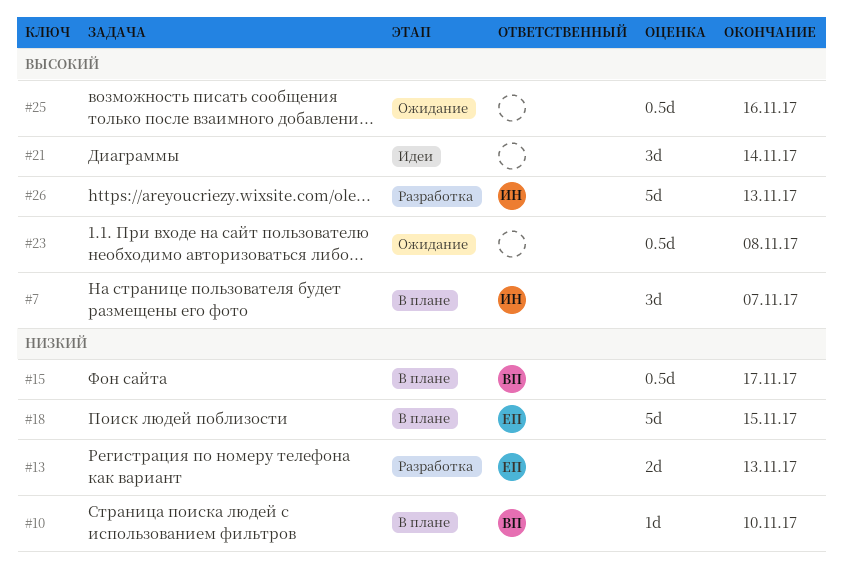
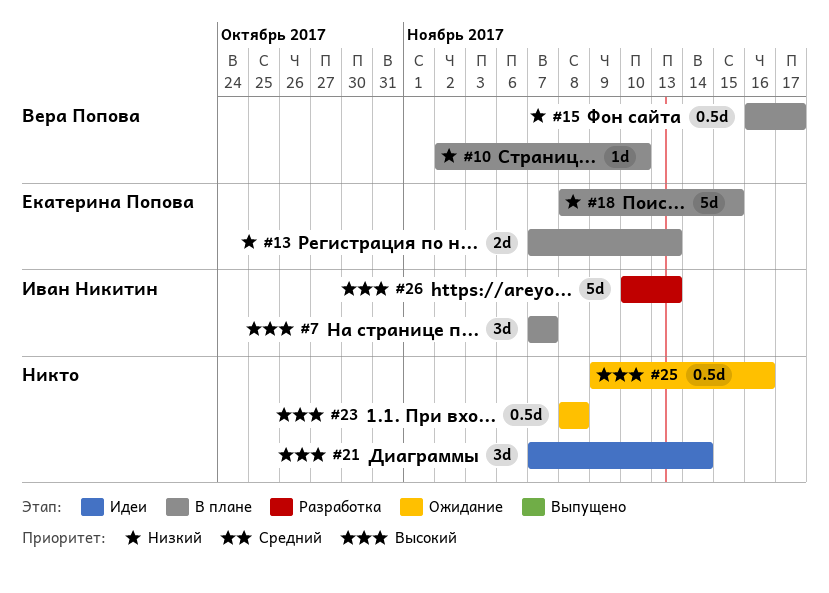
#13, status: Разработка -> В плане

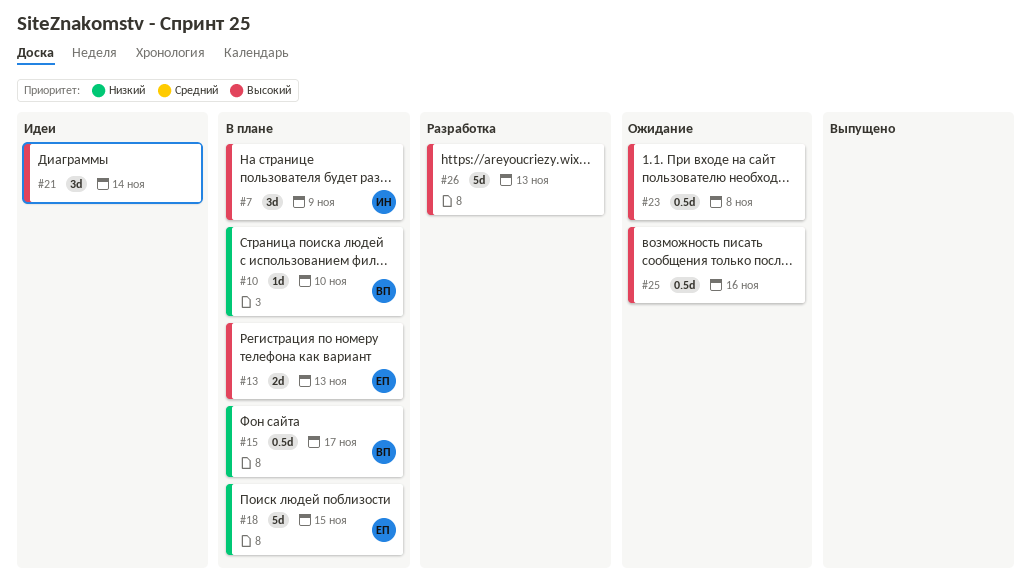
#7, due: Nov 7 -> Nov 9
#13, priority: Низкий -> Высокий
#26, owner: Иван Никитин -> none

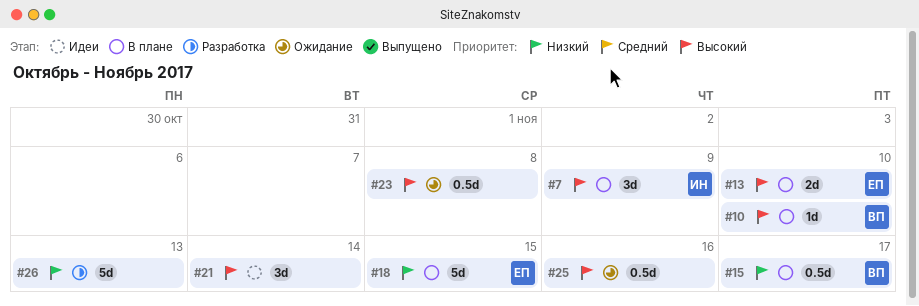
#10, priority: Низкий -> Высокий
#13, due: Nov 13 -> Nov 10
#26, priority: Высокий -> Низкий

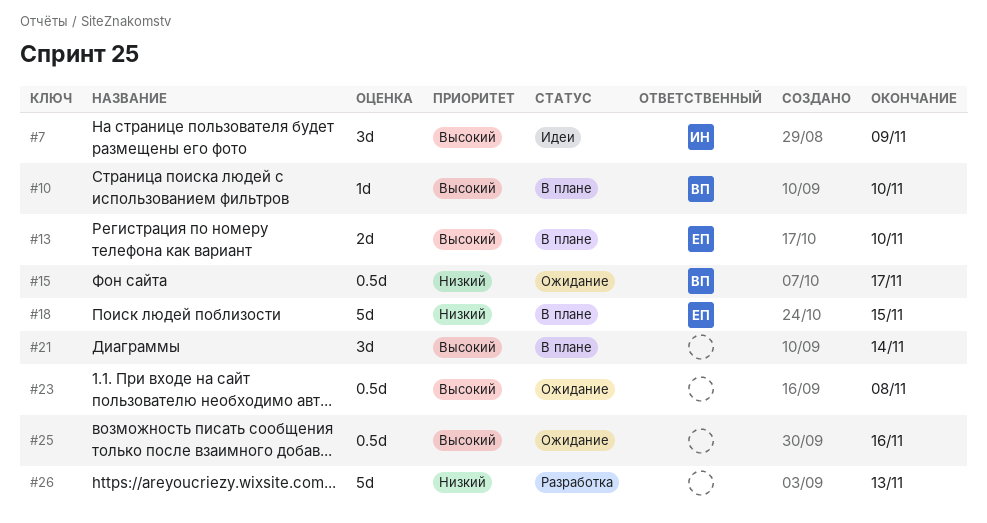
#7, status: В плане -> Идеи
#15, status: В плане -> Ожидание
#21, status: Идеи -> В плане

